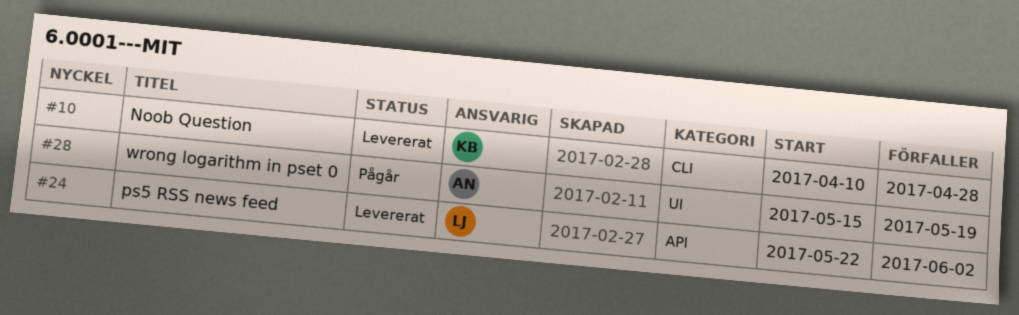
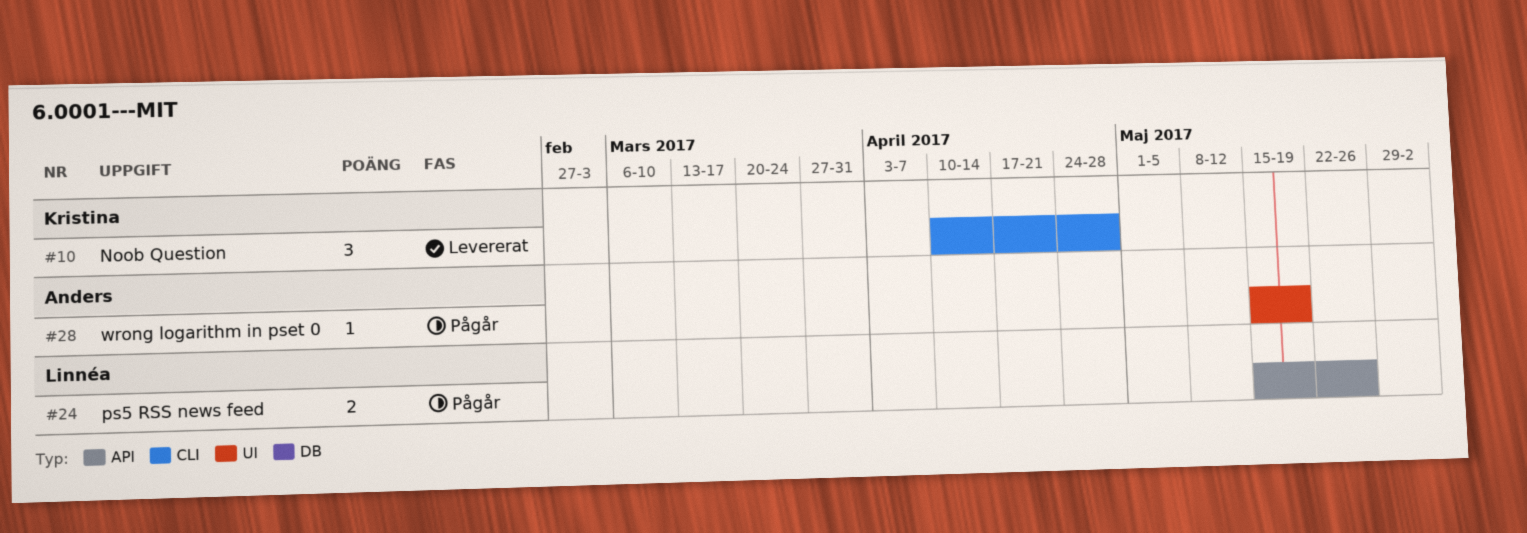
#24, status: Levererat -> Pågår
#24, start: May 22 -> May 15
#24, due: Jun 2 -> May 26

